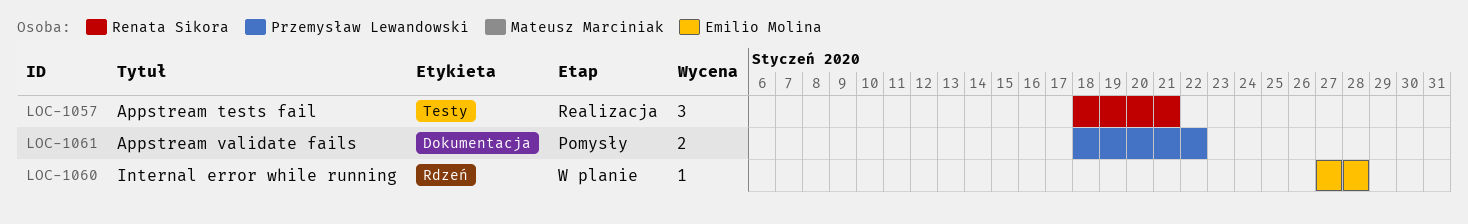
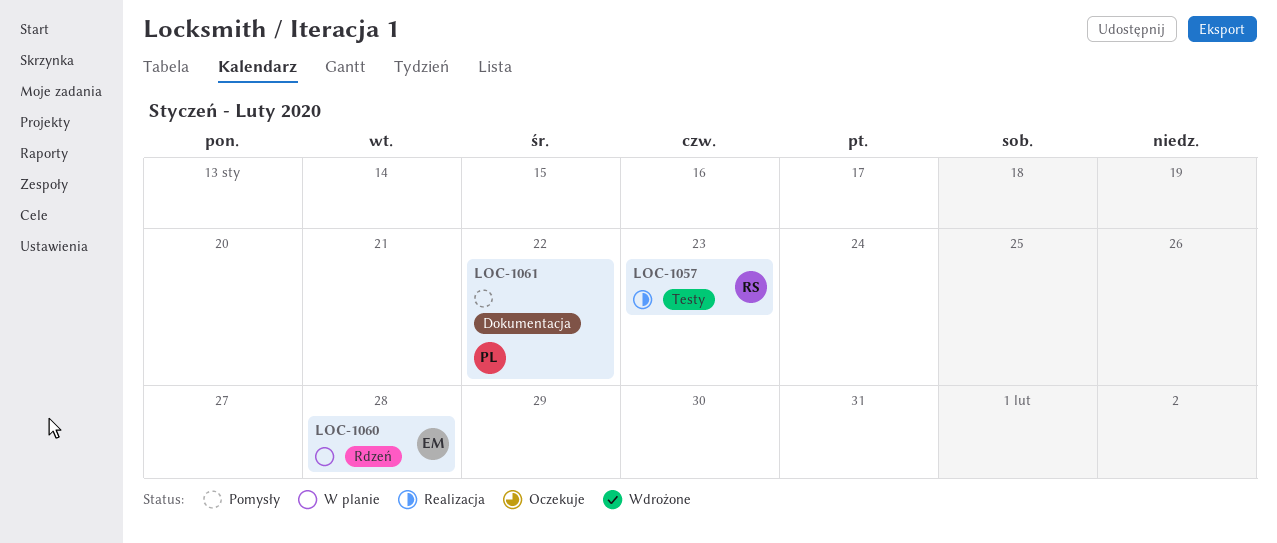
LOC-1057, due: Jan 21 -> Jan 23

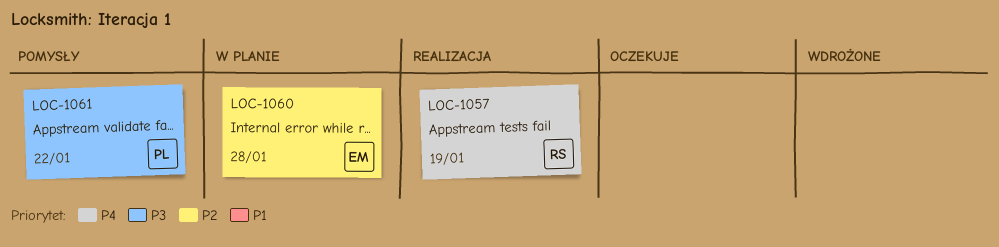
LOC-1057, due: Jan 23 -> Jan 19

